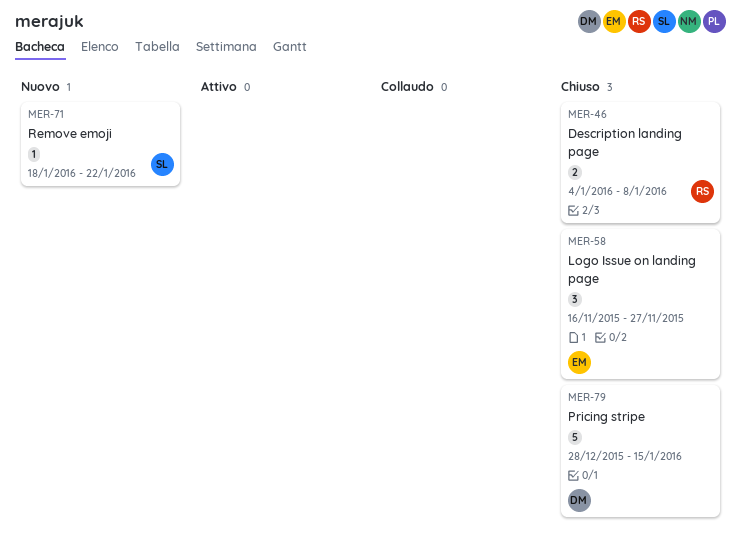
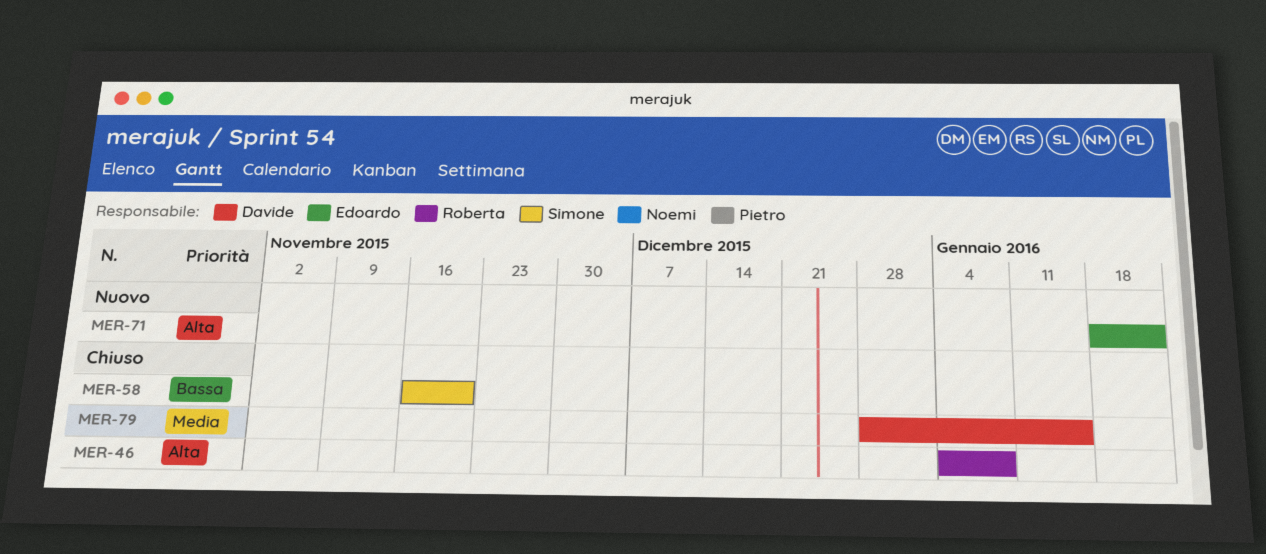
MER-58, owner: Edoardo -> Simone
MER-58, due: Nov 27 -> Nov 20
MER-71, owner: Simone -> Edoardo

